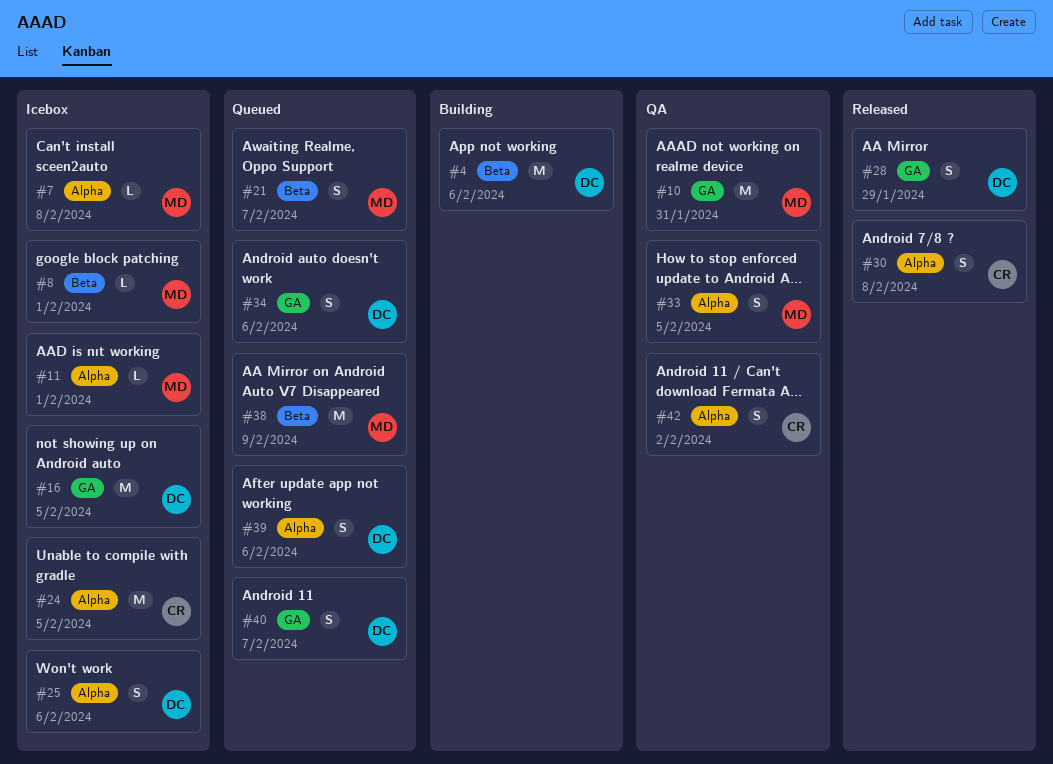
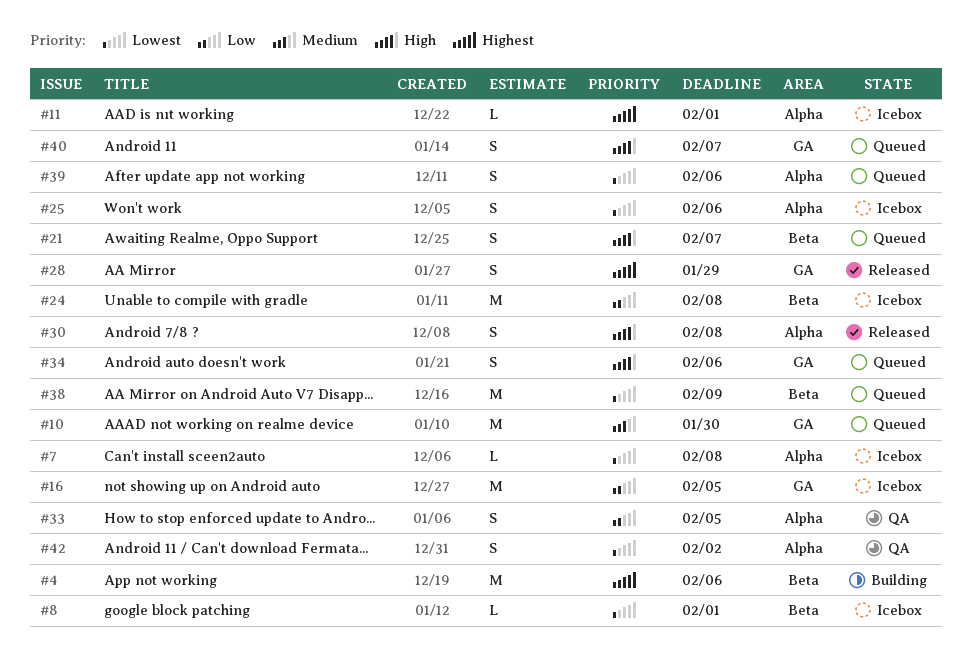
#10, status: QA -> Queued
#10, due: Jan 31 -> Jan 30
#24, label: Alpha -> Beta
#24, due: Feb 5 -> Feb 8

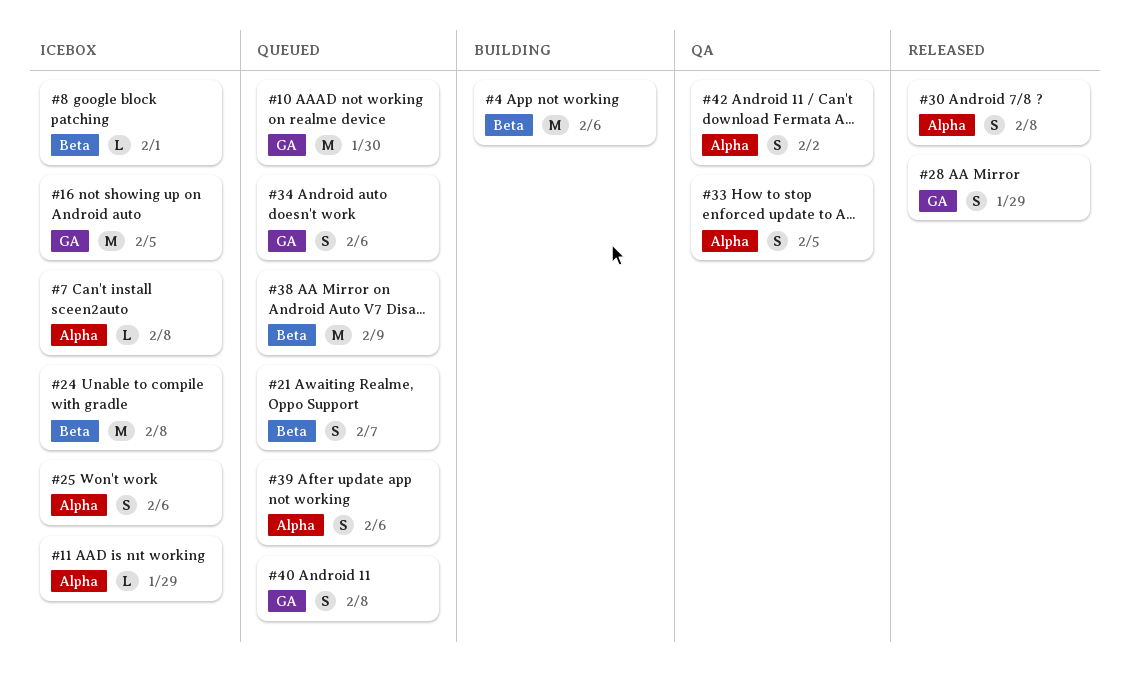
#11, due: Feb 1 -> Jan 29
#40, due: Feb 7 -> Feb 8

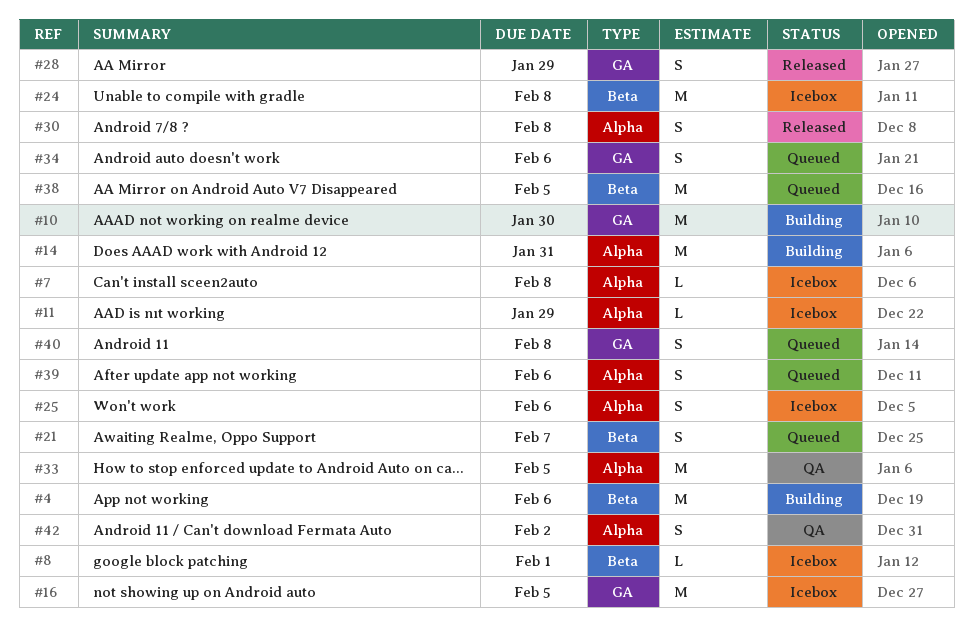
#10, status: Queued -> Building
#14: none -> present
#33, estimate: S -> M
#38, due: Feb 9 -> Feb 5

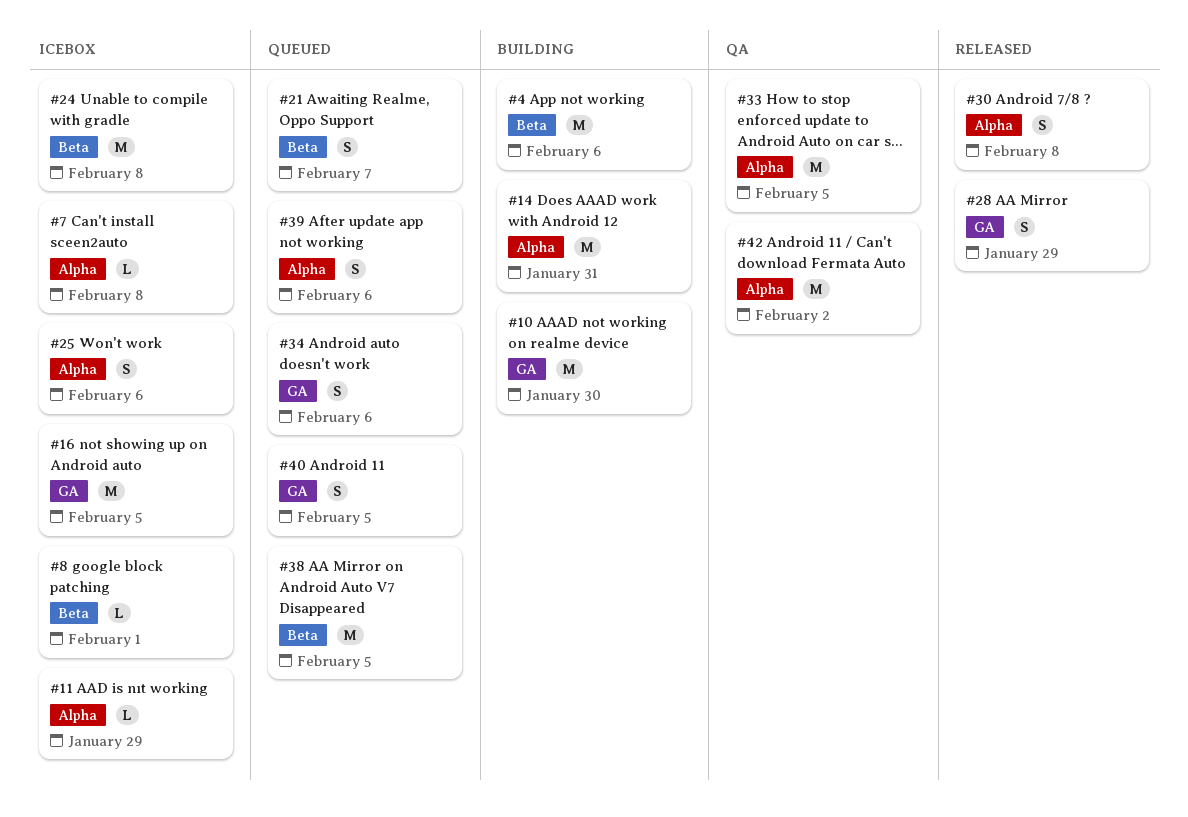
#40, due: Feb 8 -> Feb 5
#42, estimate: S -> M

